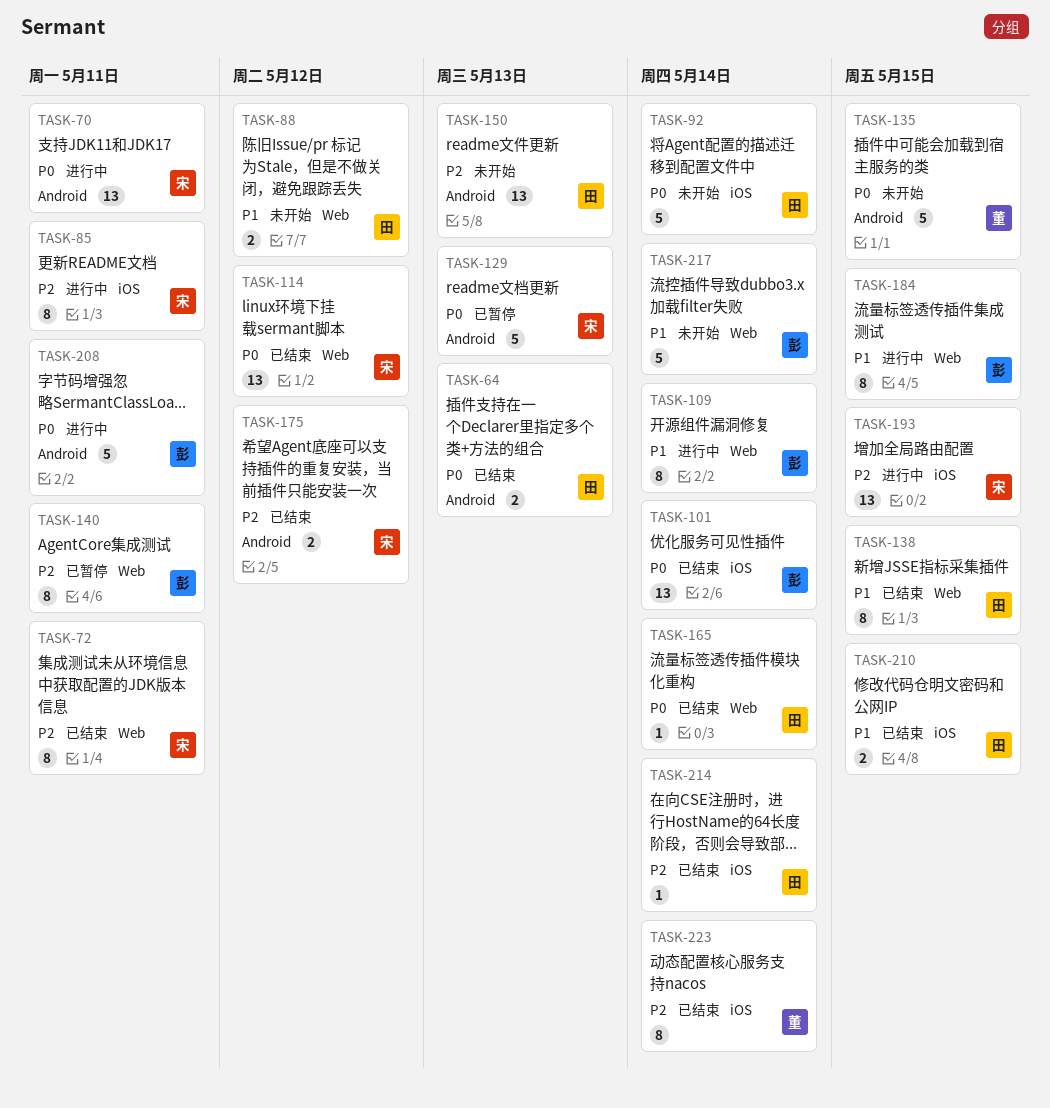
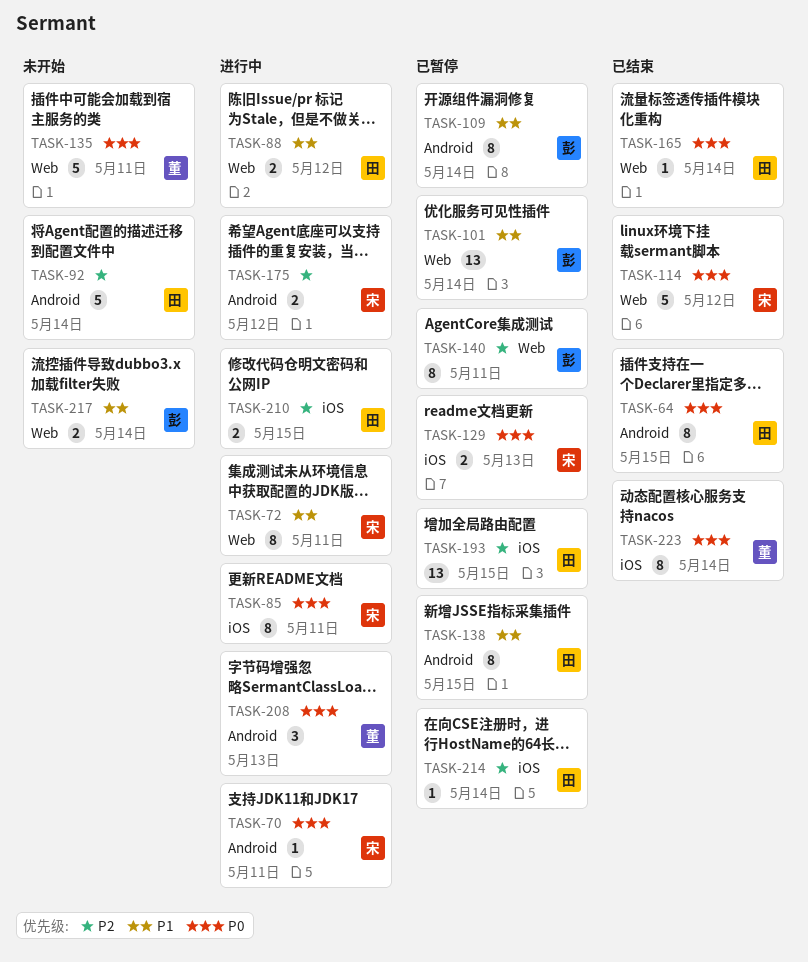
TASK-64, estimate: 2 -> 8
TASK-64, due: May 13 -> May 15
TASK-70, estimate: 13 -> 1
TASK-72, status: 已结束 -> 进行中
TASK-72, priority: P2 -> P1
TASK-85, priority: P2 -> P0
TASK-88, status: 未开始 -> 进行中
TASK-92, priority: P0 -> P2
TASK-92, label: iOS -> Android
TASK-101, status: 已结束 -> 已暂停
TASK-101, priority: P0 -> P1
TASK-101, label: iOS -> Web
TASK-109, status: 进行中 -> 已暂停
TASK-109, label: Web -> Android
TASK-114, estimate: 13 -> 5
TASK-129, label: Android -> iOS
TASK-129, estimate: 5 -> 2
TASK-135, label: Android -> Web
TASK-135, due: May 15 -> May 11
TASK-138, status: 已结束 -> 已暂停
TASK-138, label: Web -> Android
TASK-150: present -> none
TASK-175, status: 已结束 -> 进行中
TASK-184: present -> none
TASK-193, status: 进行中 -> 已暂停
TASK-193, owner: 宋 -> 田
TASK-208, owner: 彭 -> 董
TASK-208, estimate: 5 -> 3
TASK-208, due: May 11 -> May 13
TASK-210, status: 已结束 -> 进行中
TASK-210, priority: P1 -> P2
TASK-214, status: 已结束 -> 已暂停
TASK-217, estimate: 5 -> 2
TASK-223, priority: P2 -> P0

